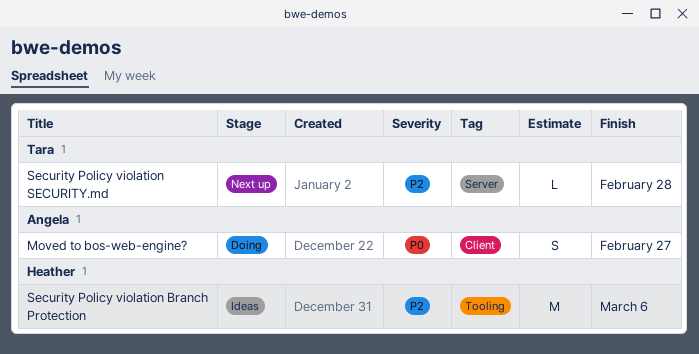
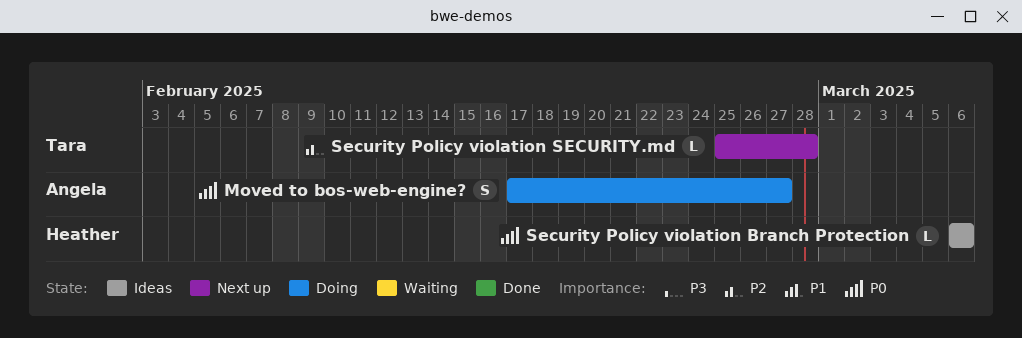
Security Policy violation Branch Protection, priority: P2 -> P0
Security Policy violation Branch Protection, estimate: M -> L

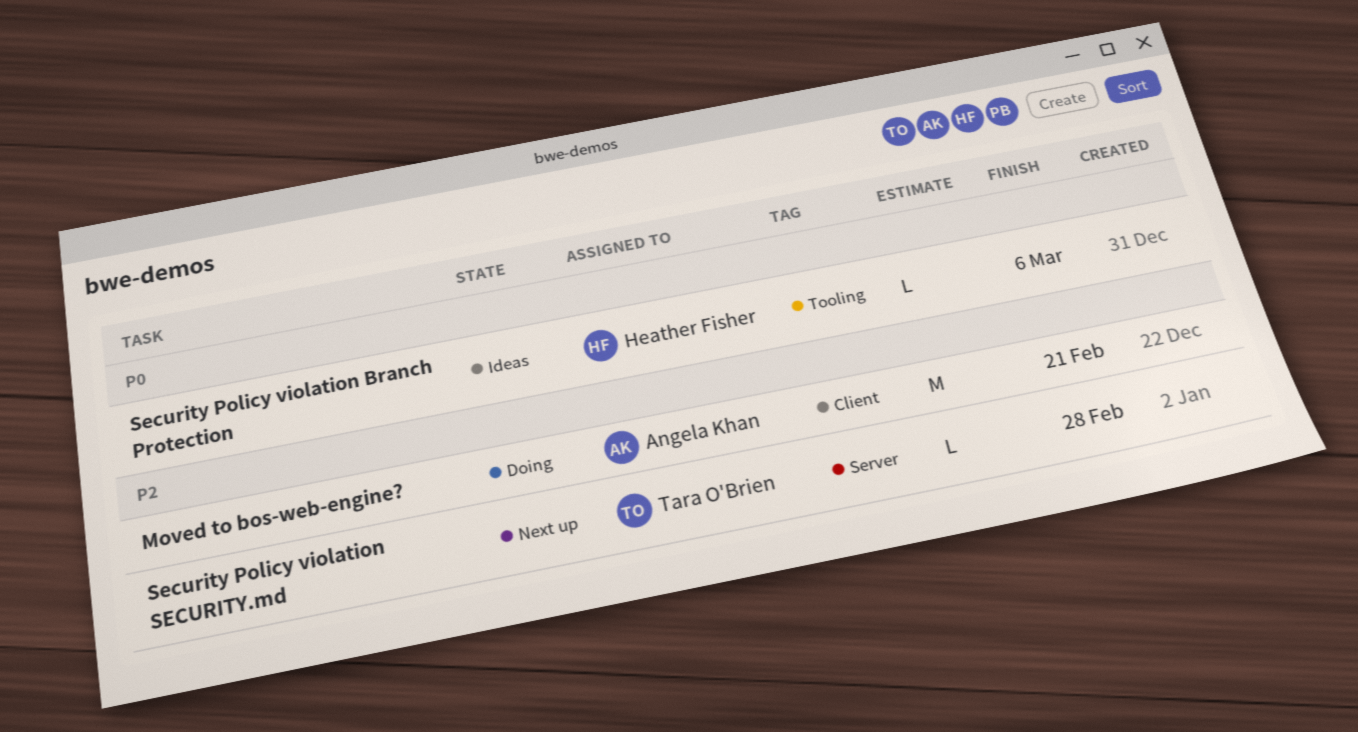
Moved to bos-web-engine?, priority: P0 -> P2
Moved to bos-web-engine?, estimate: S -> M
Moved to bos-web-engine?, due: Feb 27 -> Feb 21

